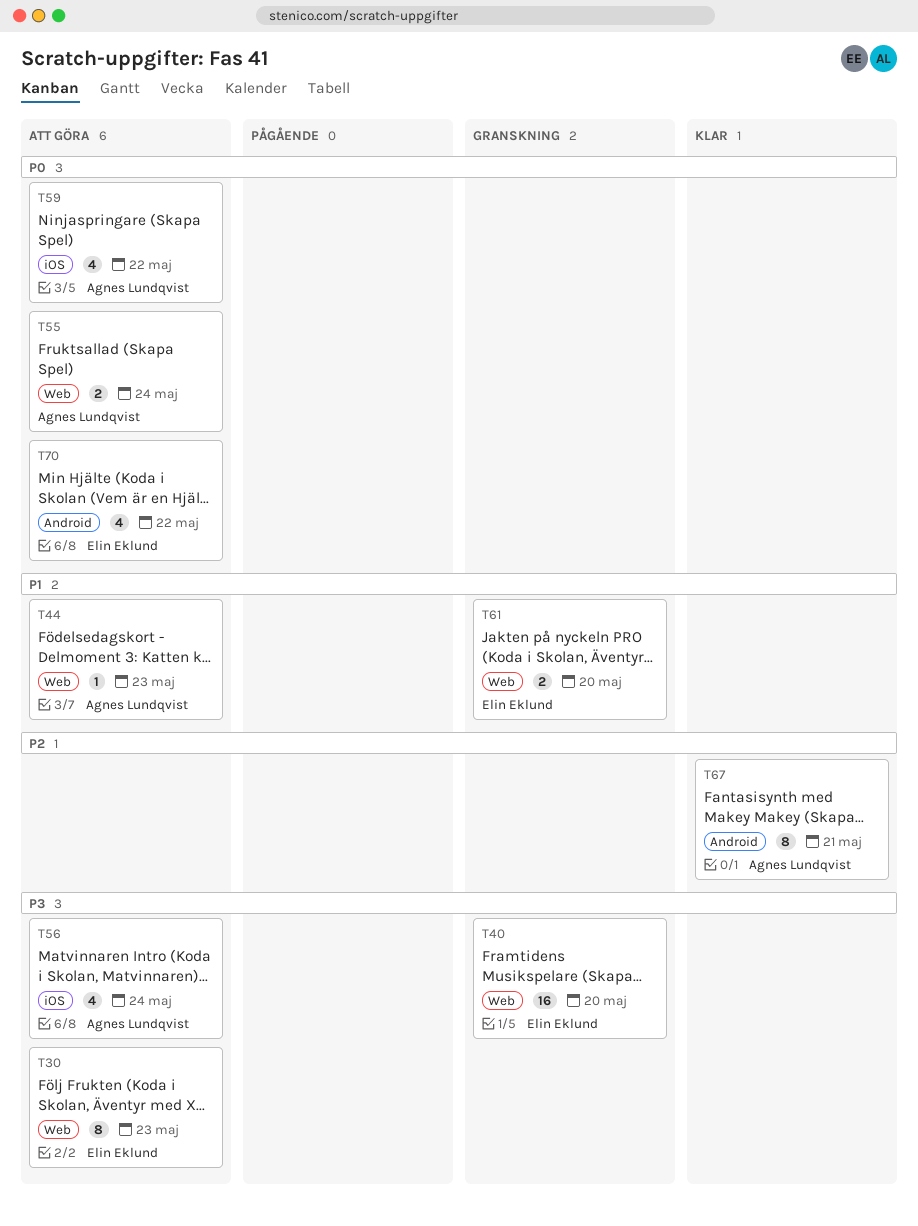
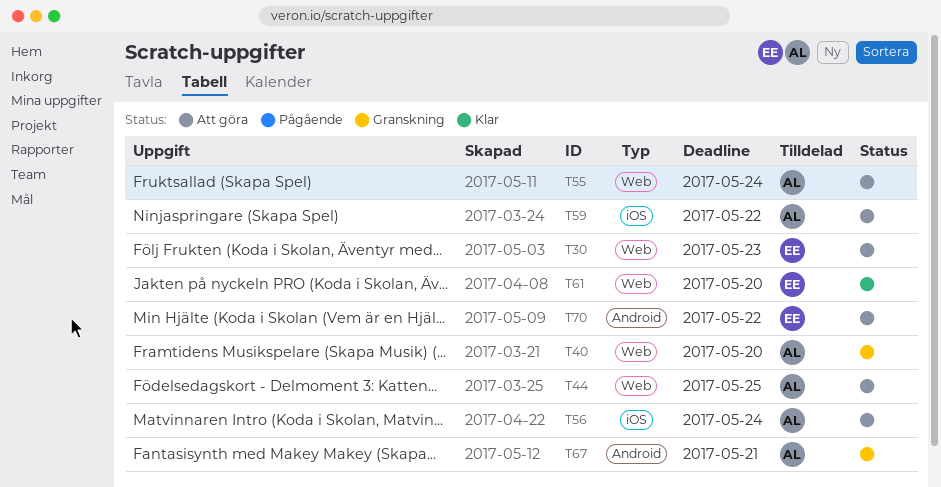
T40, owner: Elin Eklund -> Agnes Lundqvist
T44, due: May 23 -> May 25
T61, status: Granskning -> Klar
T67, status: Klar -> Granskning

